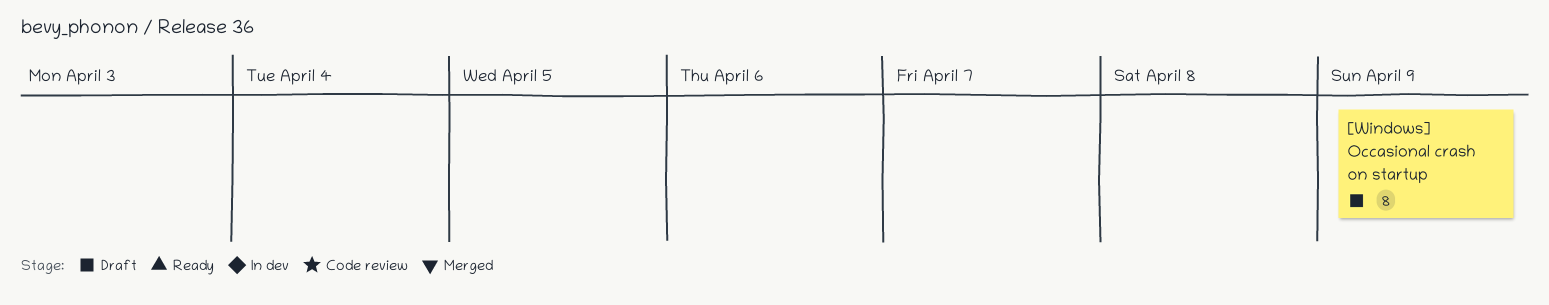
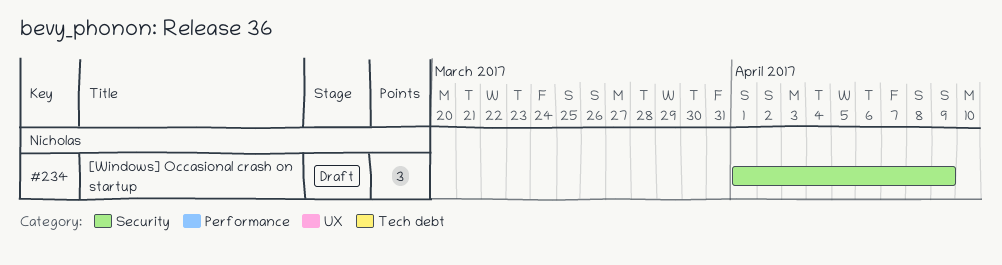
[Windows] Occasional crash on startup, estimate: 8 -> 3

